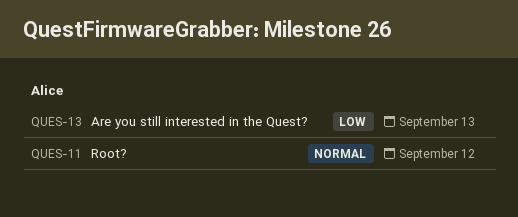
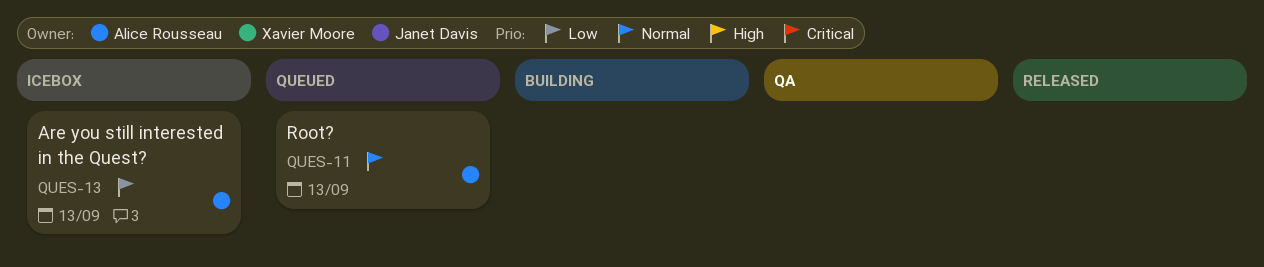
QUES-11, due: Sep 12 -> Sep 13

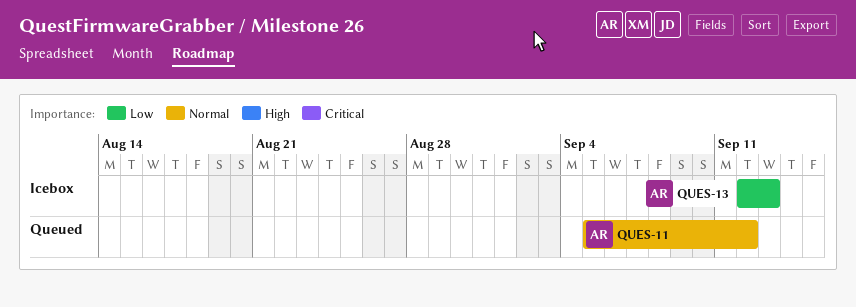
QUES-11, due: Sep 13 -> Sep 12

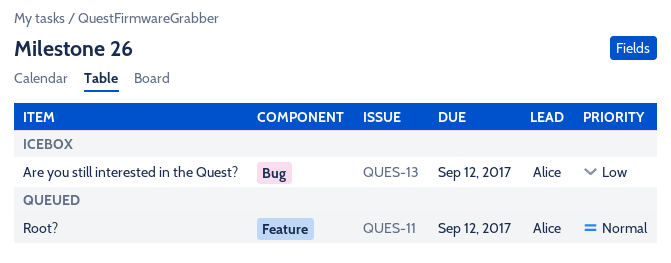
QUES-13, due: Sep 13 -> Sep 12

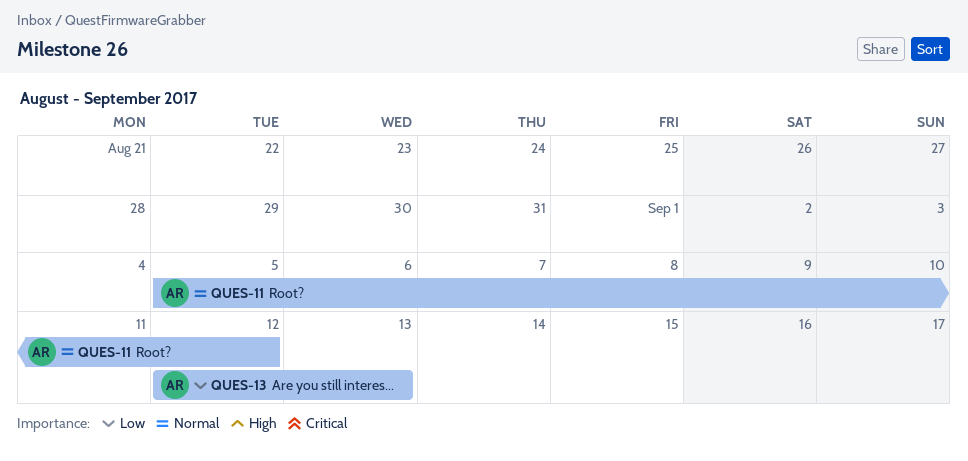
QUES-13, due: Sep 12 -> Sep 13

